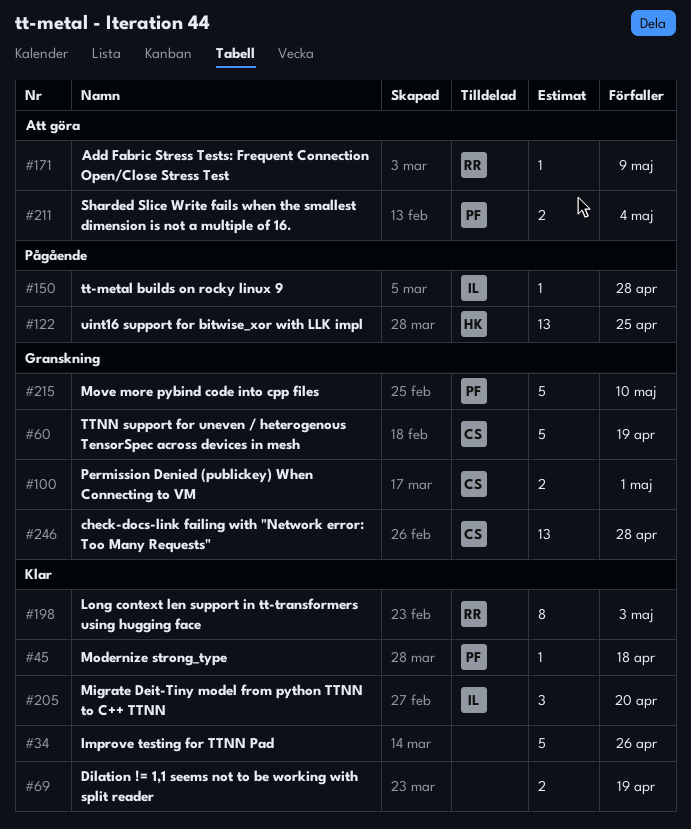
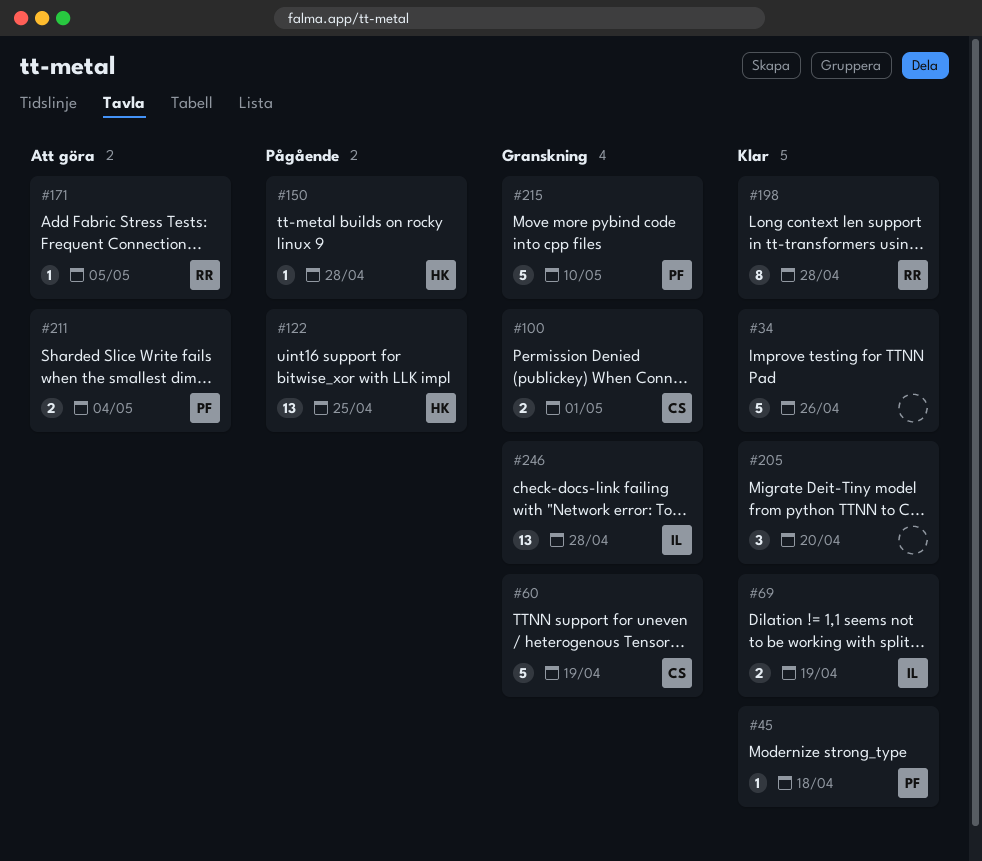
#69, owner: none -> IL
#150, owner: IL -> HK
#171, due: May 9 -> May 5
#198, due: May 3 -> Apr 28
#205, owner: IL -> none
#246, owner: CS -> IL

